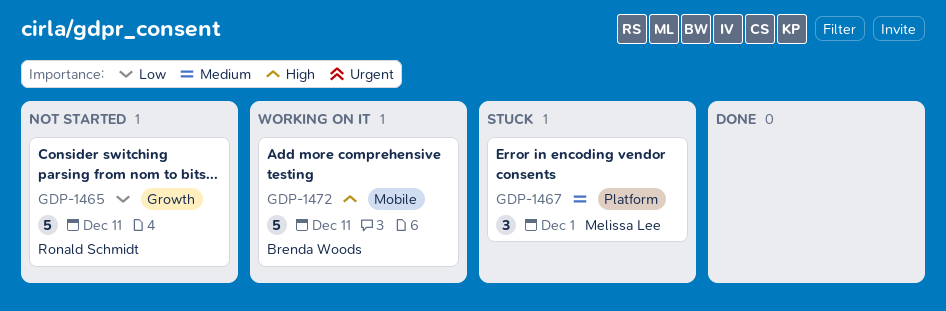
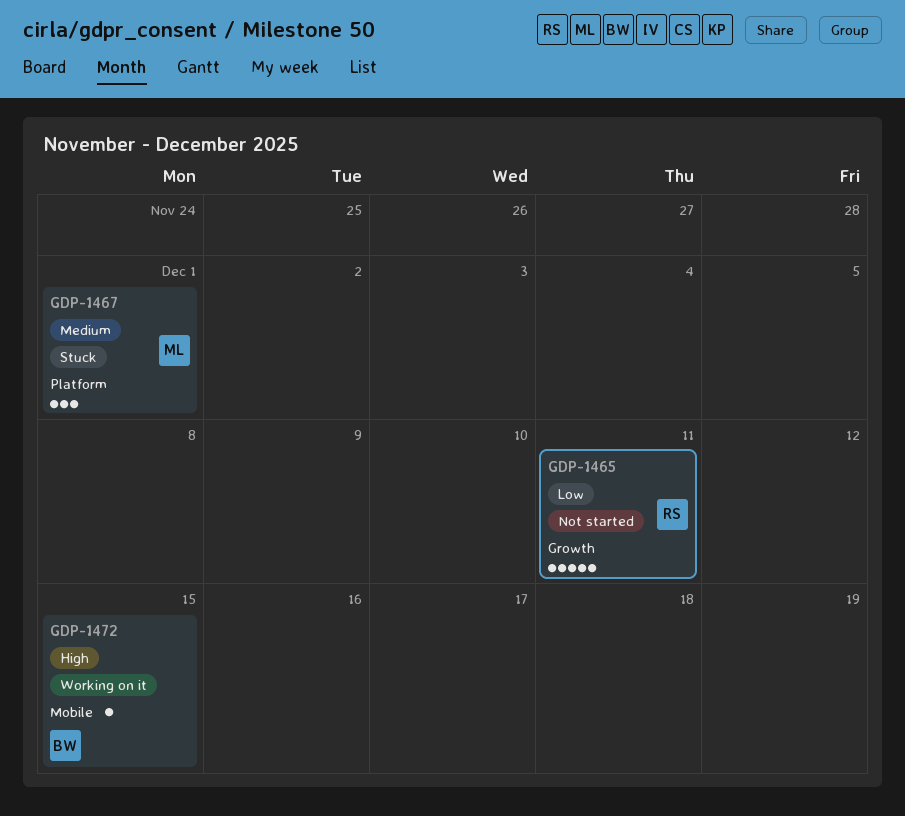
GDP-1472, estimate: 5 -> 1
GDP-1472, due: Dec 11 -> Dec 15

